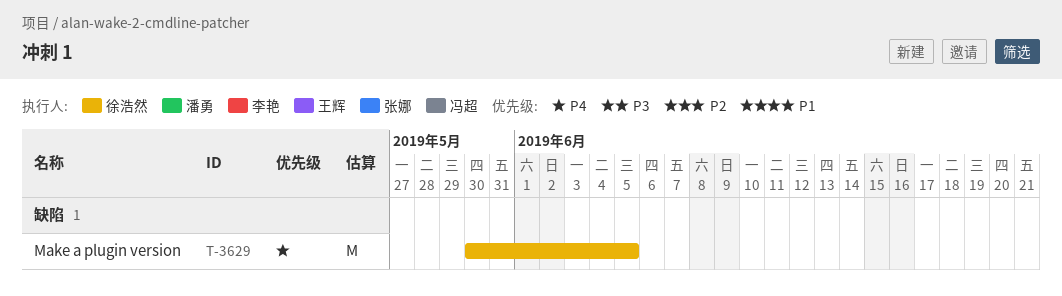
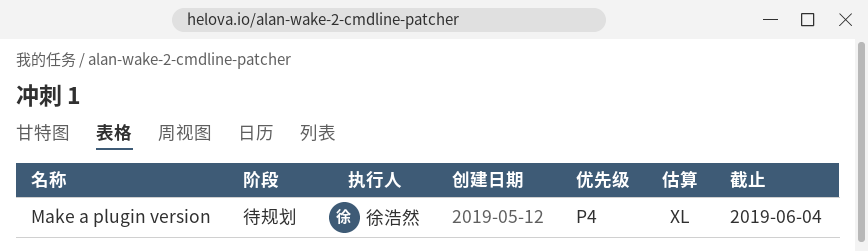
Make a plugin version, estimate: M -> XL
Make a plugin version, due: Jun 5 -> Jun 4

